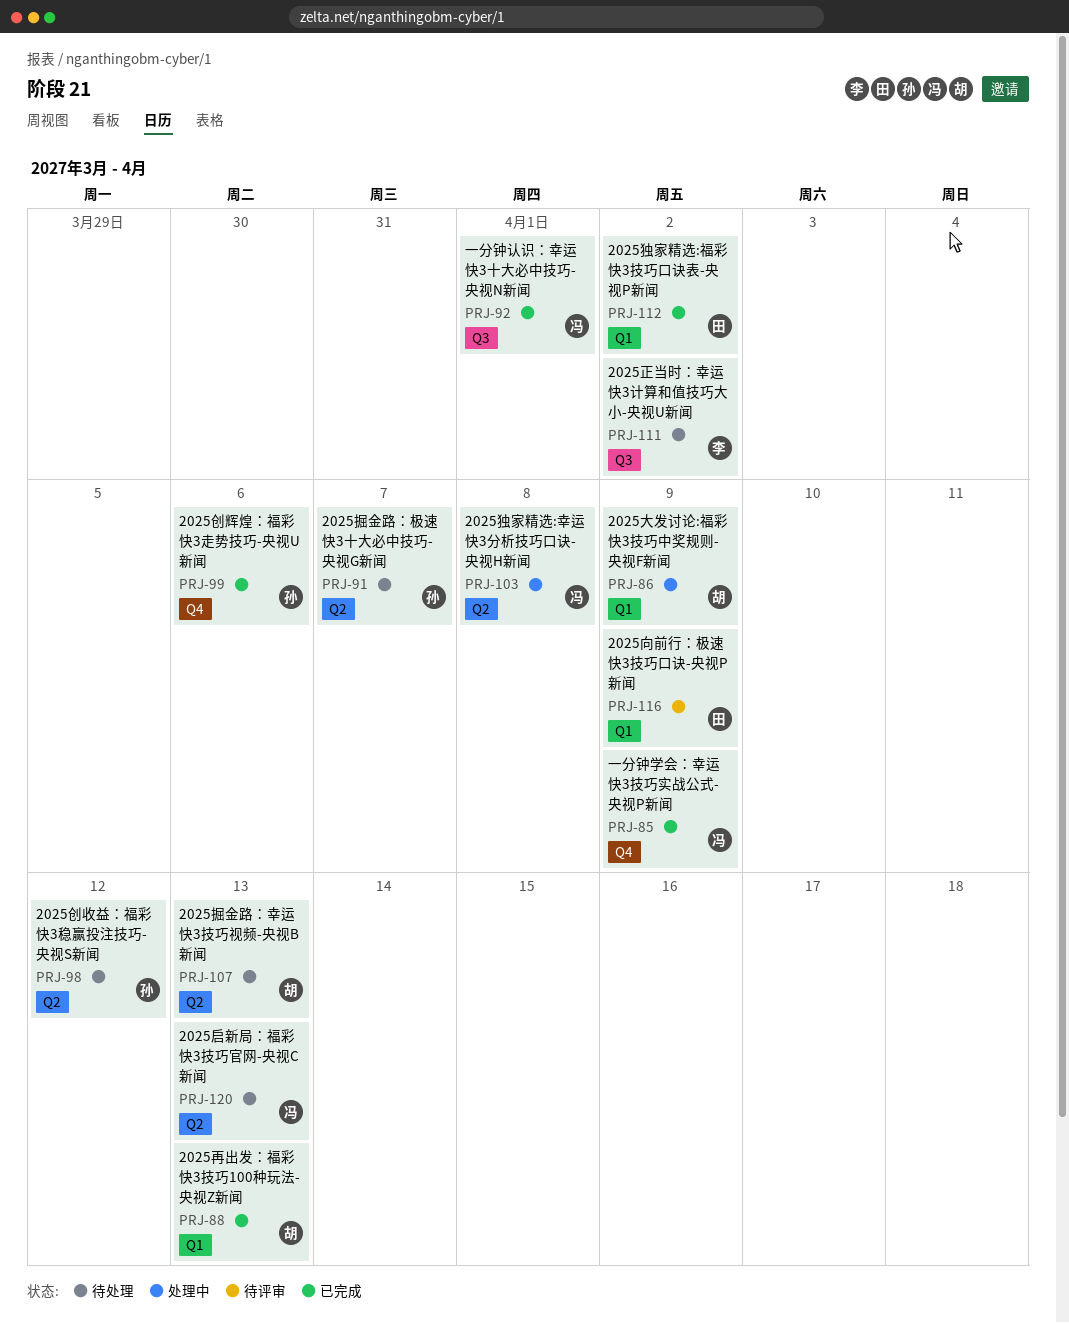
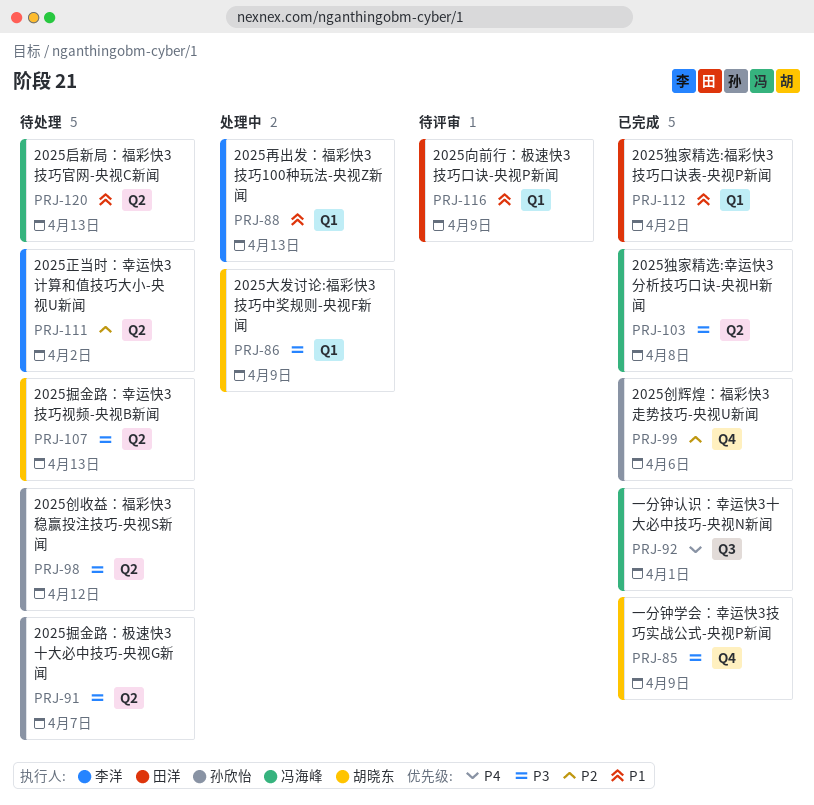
PRJ-85, owner: 冯海峰 -> 胡晓东
PRJ-88, status: 已完成 -> 处理中
PRJ-88, owner: 胡晓东 -> 李洋
PRJ-103, status: 处理中 -> 已完成
PRJ-111, label: Q3 -> Q2

